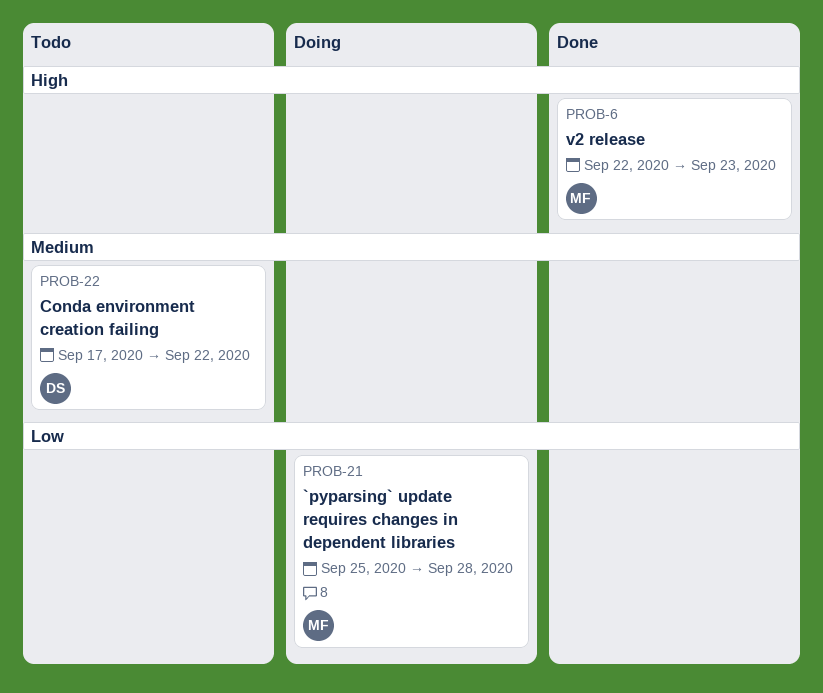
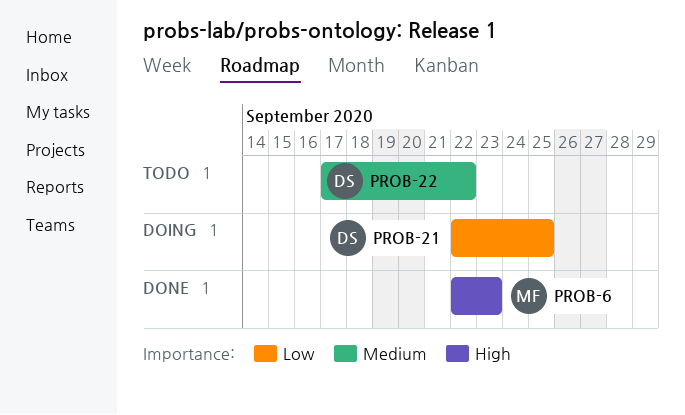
PROB-21, owner: MF -> DS
PROB-21, start: Sep 25 -> Sep 22
PROB-21, due: Sep 28 -> Sep 25

